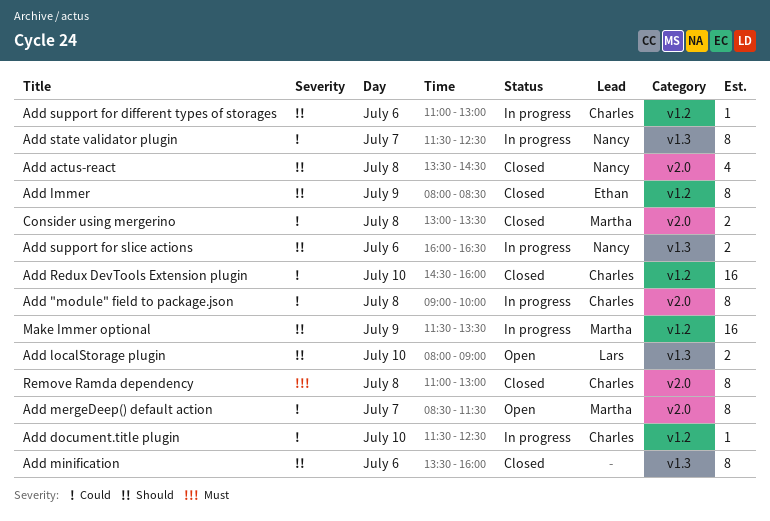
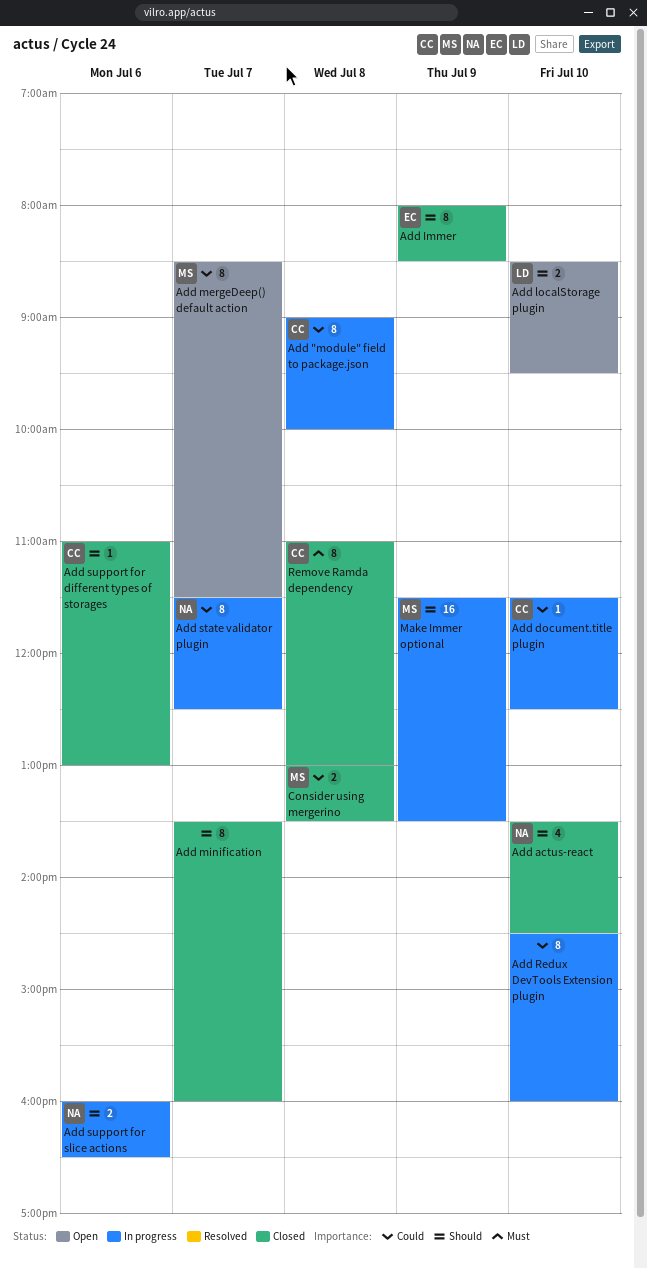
Add actus-react, day: Jul 8 -> Jul 10
Add localStorage plugin, begins: 08:00 -> 08:30
Add localStorage plugin, ends: 09:00 -> 09:30
Add minification, day: Jul 6 -> Jul 7
Add Redux DevTools Extension plugin, status: Closed -> In progress
Add Redux DevTools Extension plugin, owner: Charles -> none
Add Redux DevTools Extension plugin, estimate: 16 -> 8
Add support for different types of storages, status: In progress -> Closed

